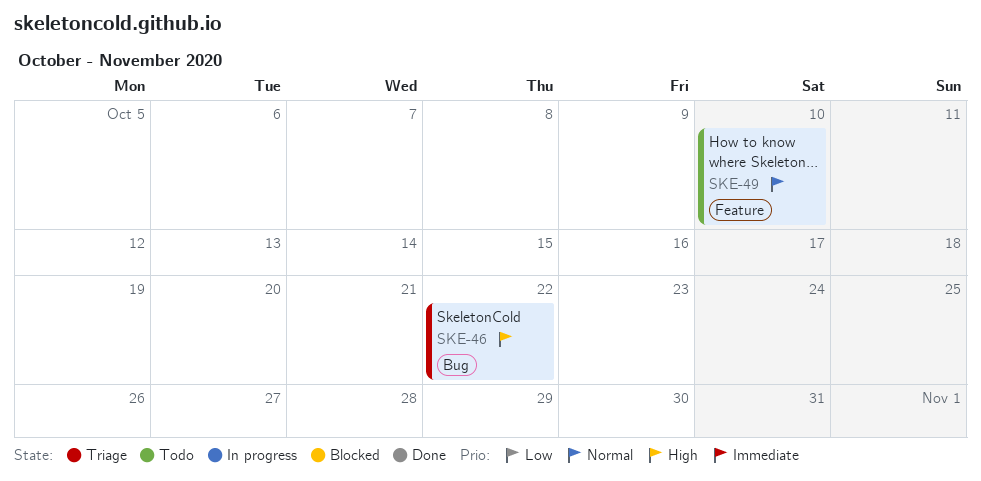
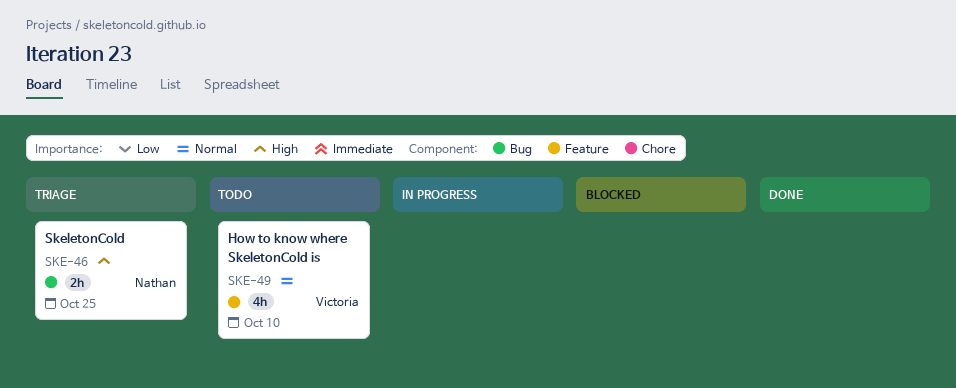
SKE-46, due: Oct 22 -> Oct 25

